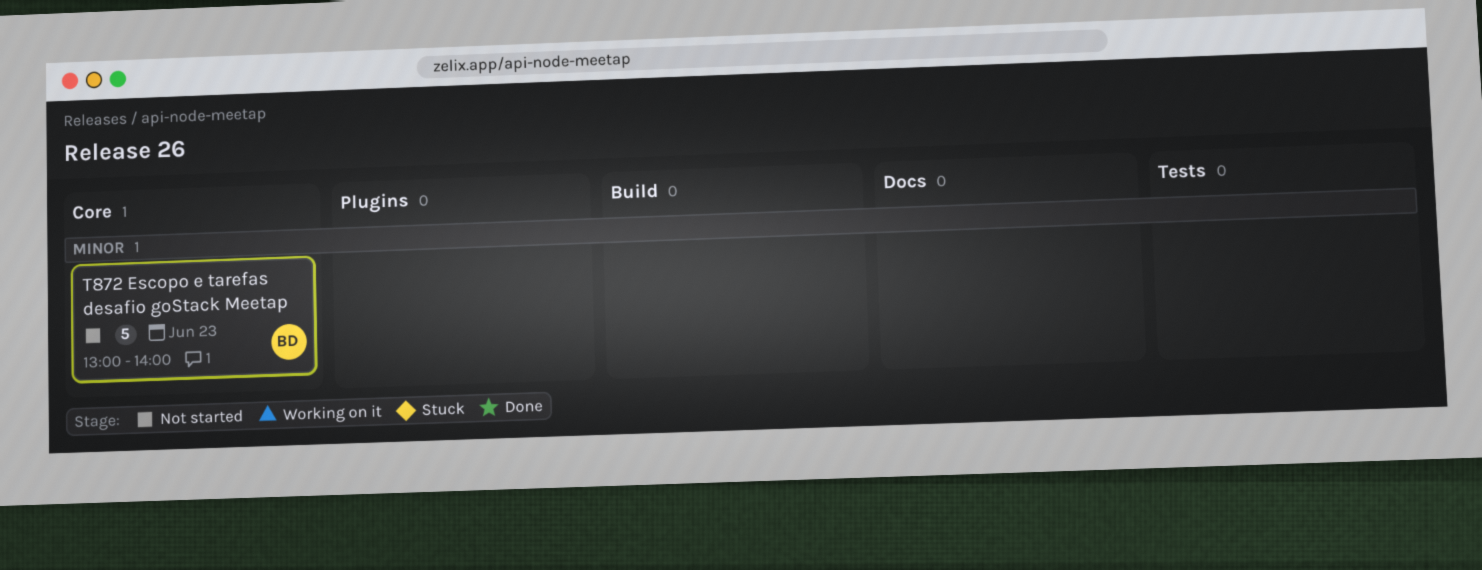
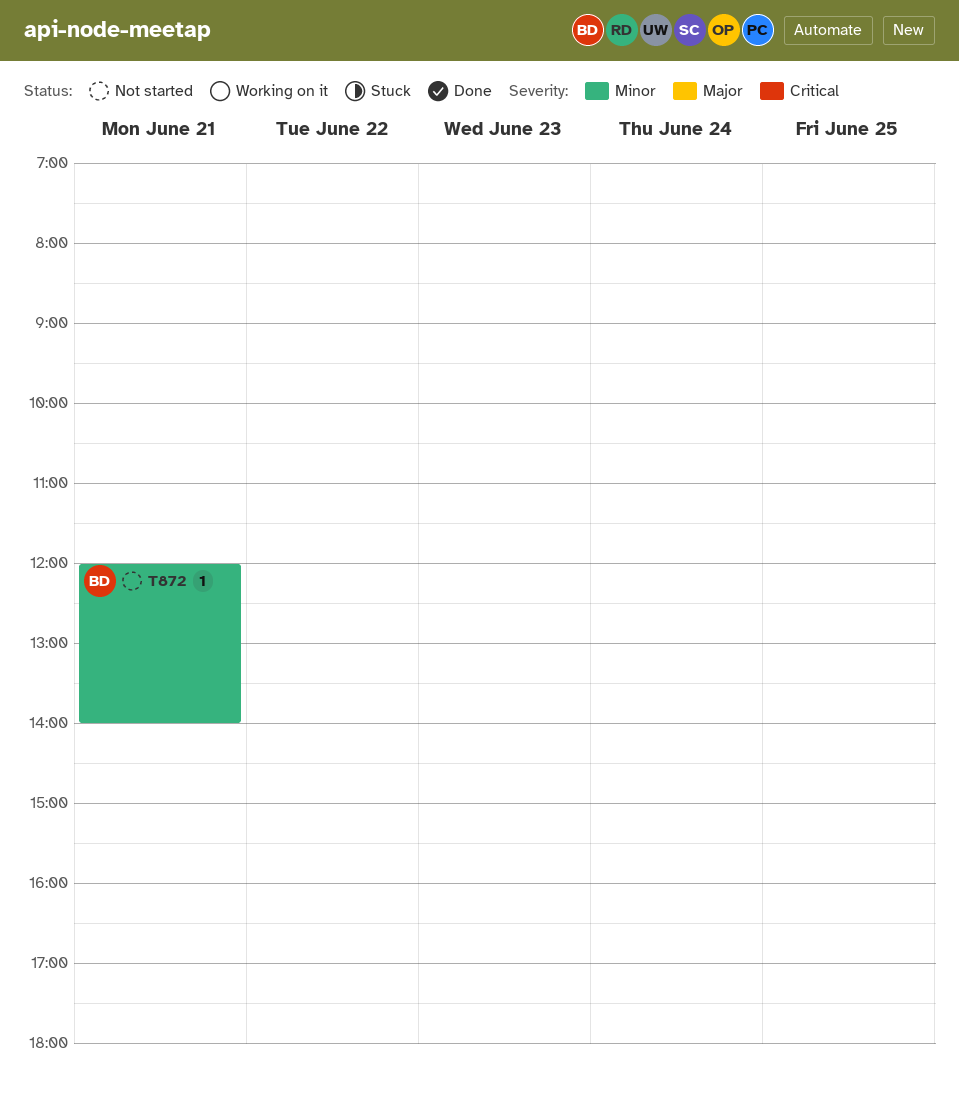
T872, estimate: 5 -> 1
T872, day: Jun 23 -> Jun 21
T872, begins: 13:00 -> 12:00

